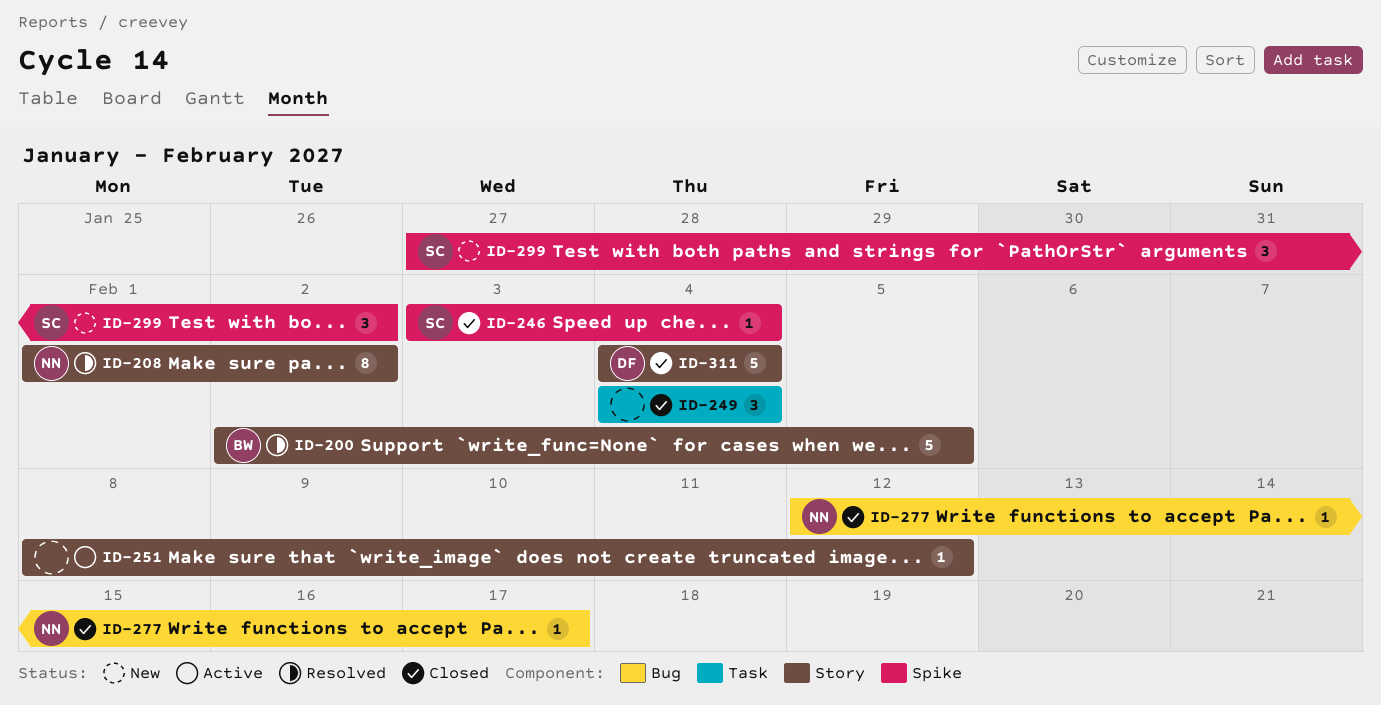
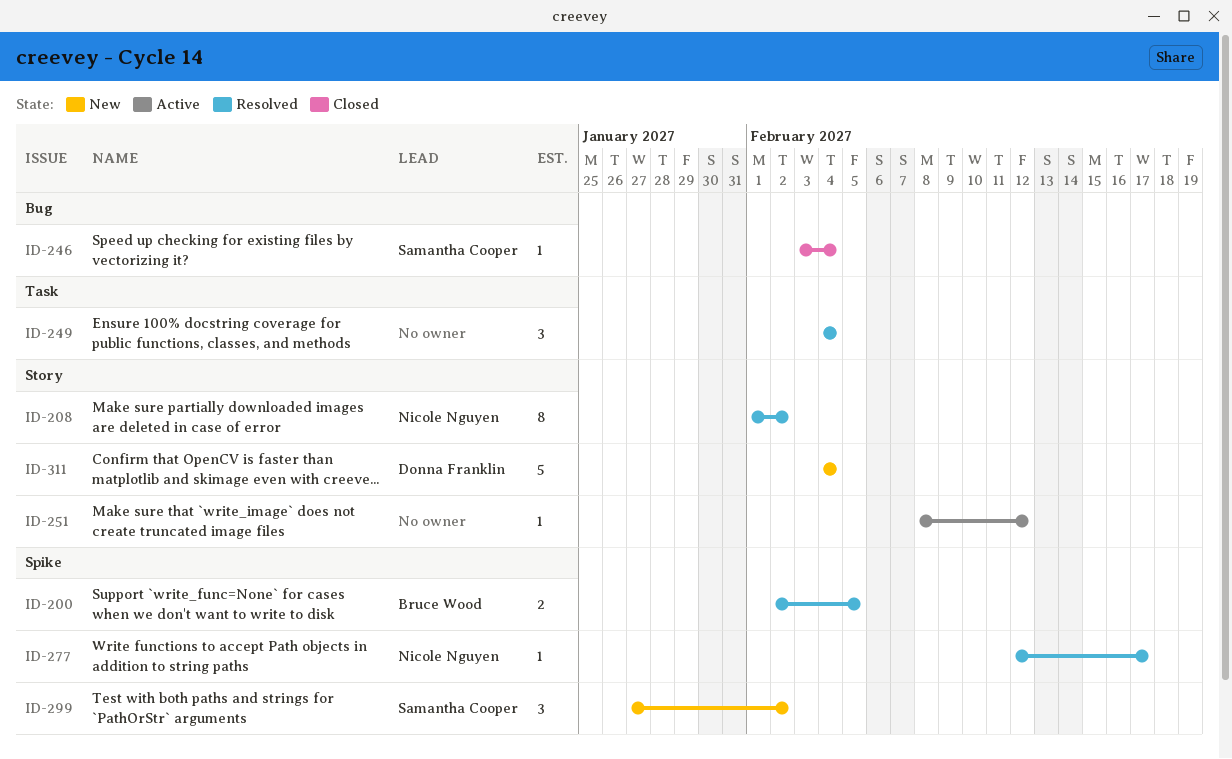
ID-200, label: Story -> Spike
ID-200, estimate: 5 -> 2
ID-246, label: Spike -> Bug
ID-249, status: Closed -> Resolved
ID-277, status: Closed -> Resolved
ID-277, label: Bug -> Spike
ID-311, status: Closed -> New

